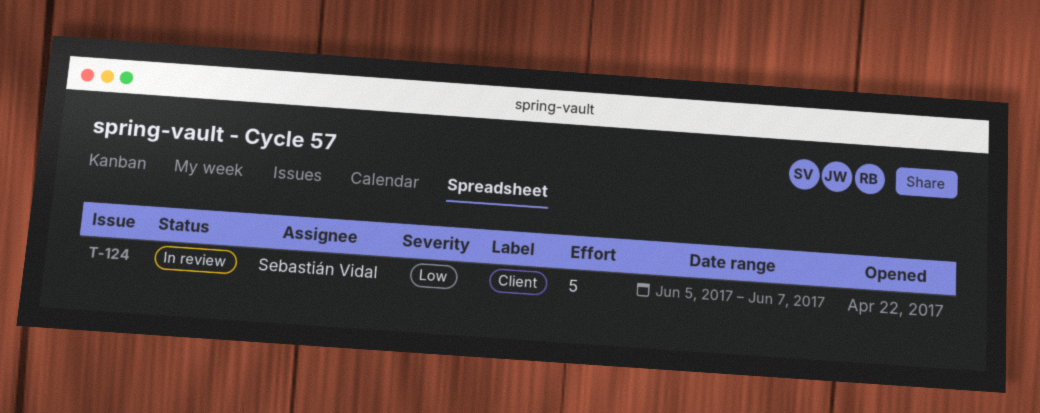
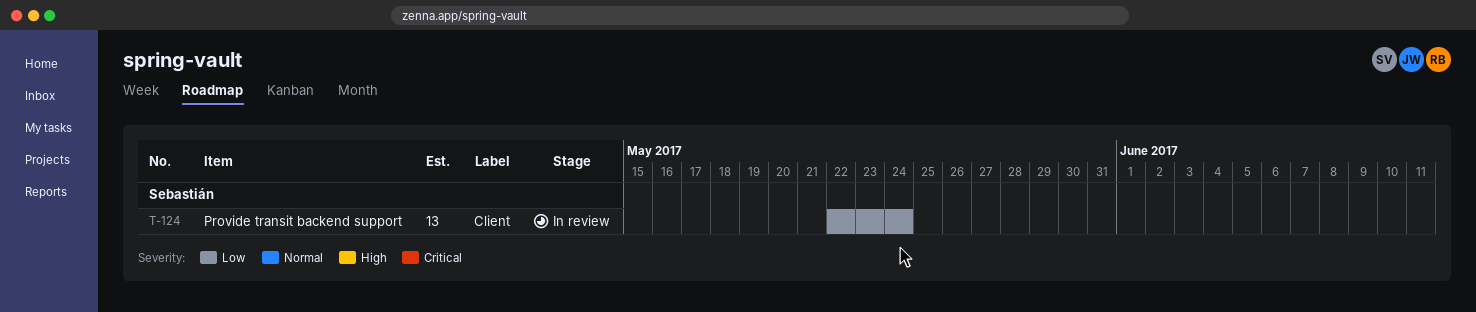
T-124, estimate: 5 -> 13
T-124, start: Jun 5 -> May 22
T-124, due: Jun 7 -> May 24

